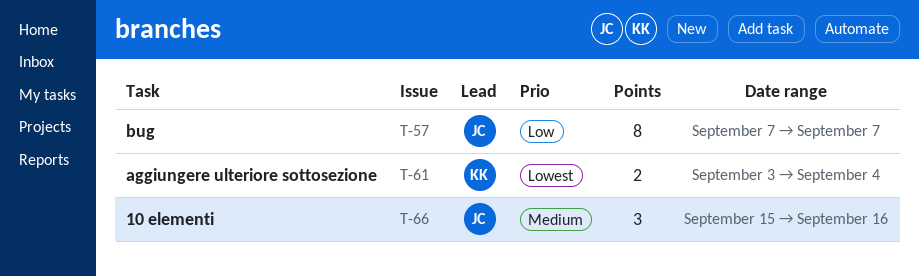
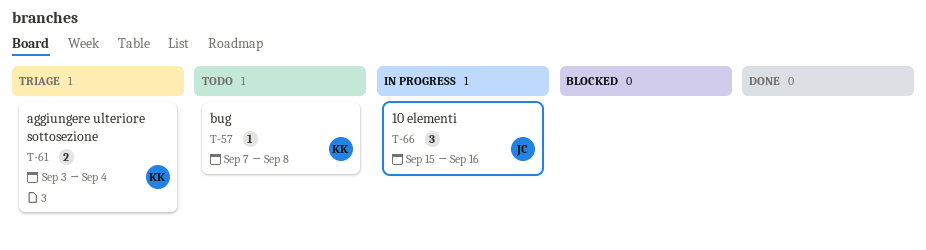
T-57, owner: JC -> KK
T-57, estimate: 8 -> 1
T-57, due: Sep 7 -> Sep 8

